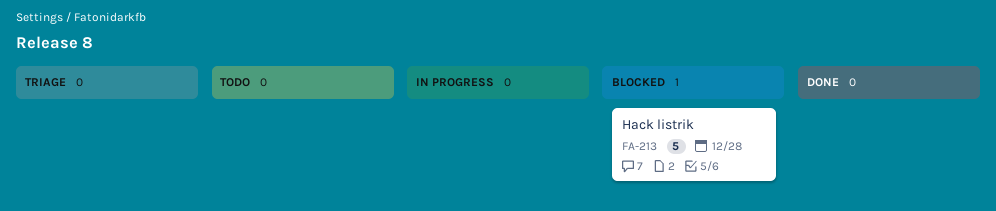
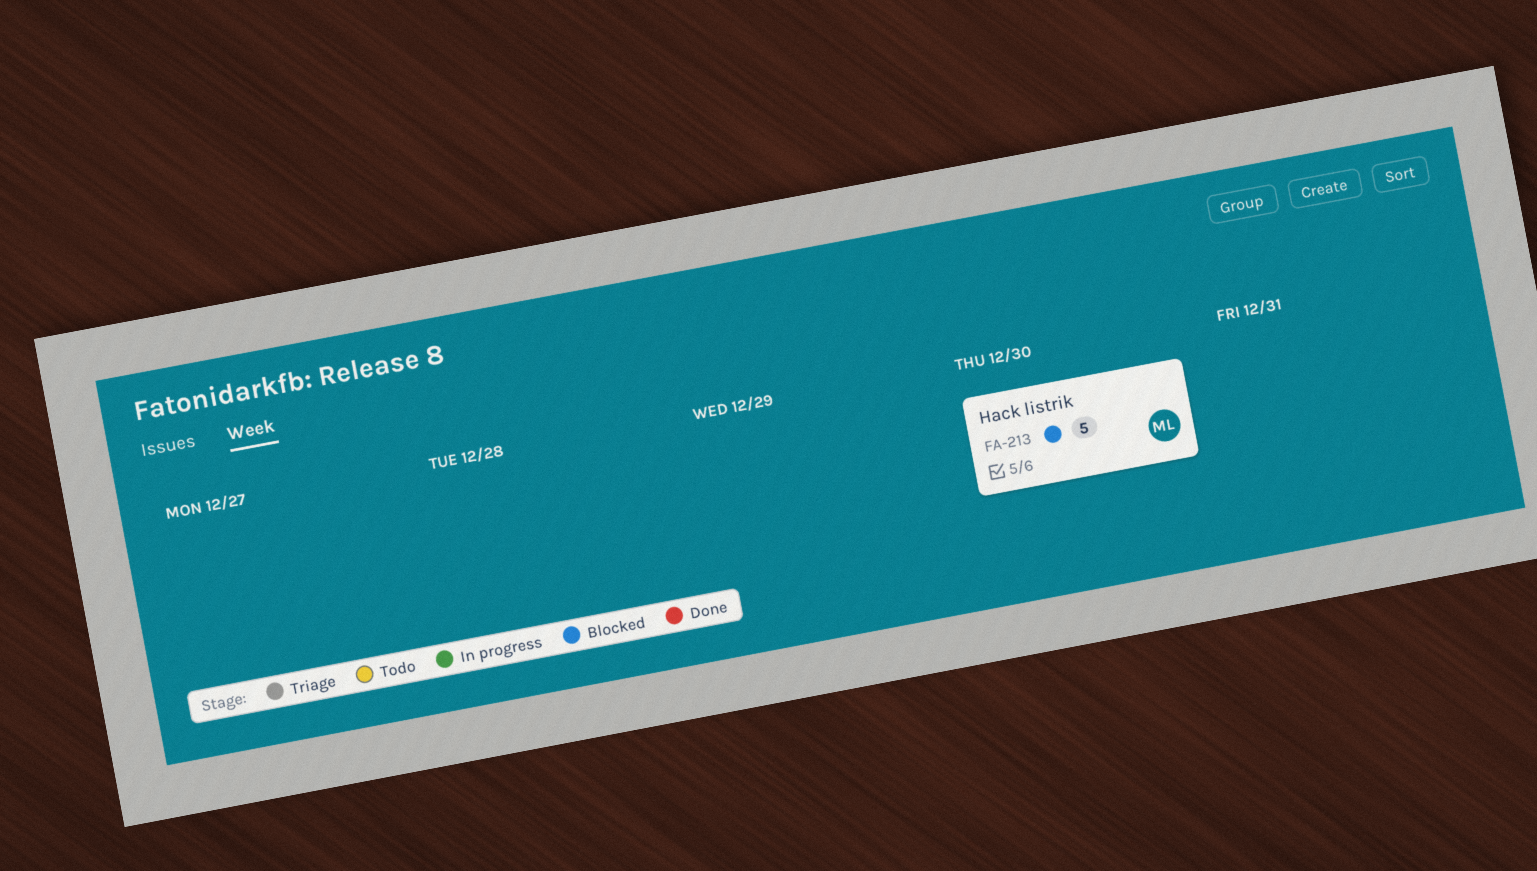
FA-213, due: Dec 28 -> Dec 30

